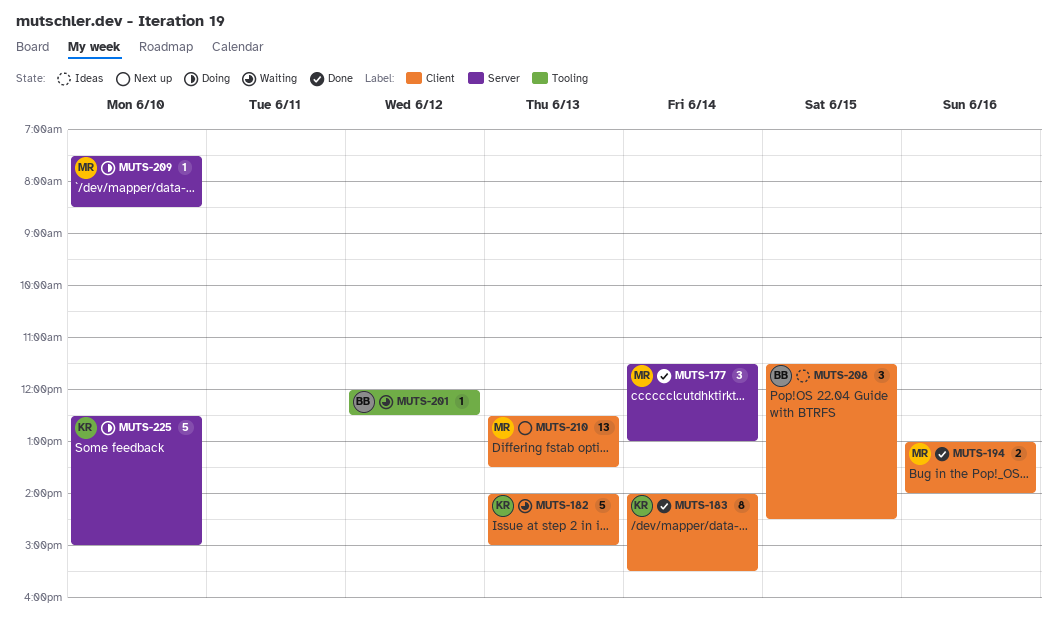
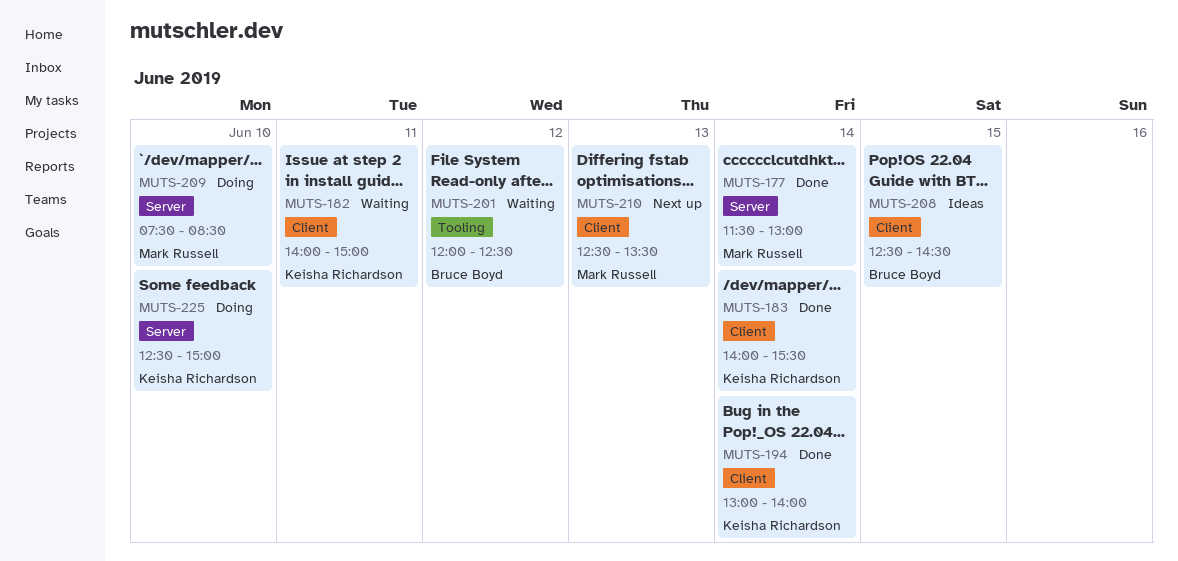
MUTS-182, day: Jun 13 -> Jun 11
MUTS-194, owner: Mark Russell -> Keisha Richardson
MUTS-194, day: Jun 16 -> Jun 14
MUTS-208, begins: 11:30 -> 12:30

